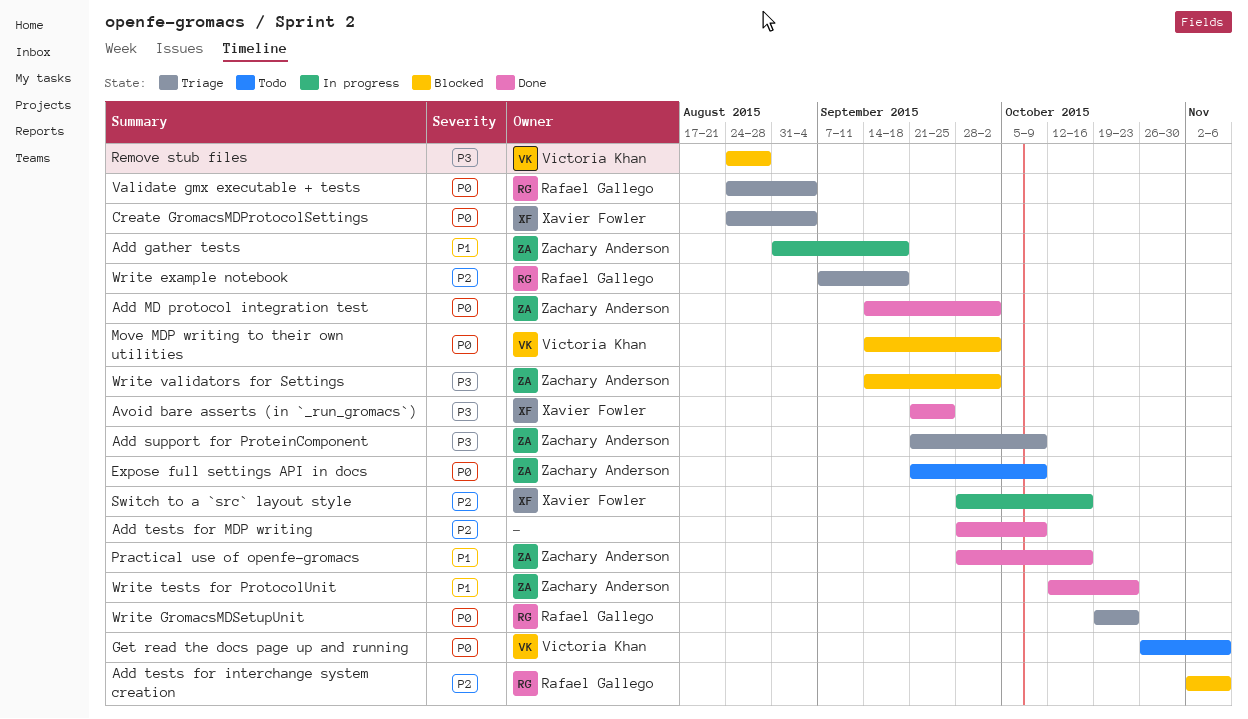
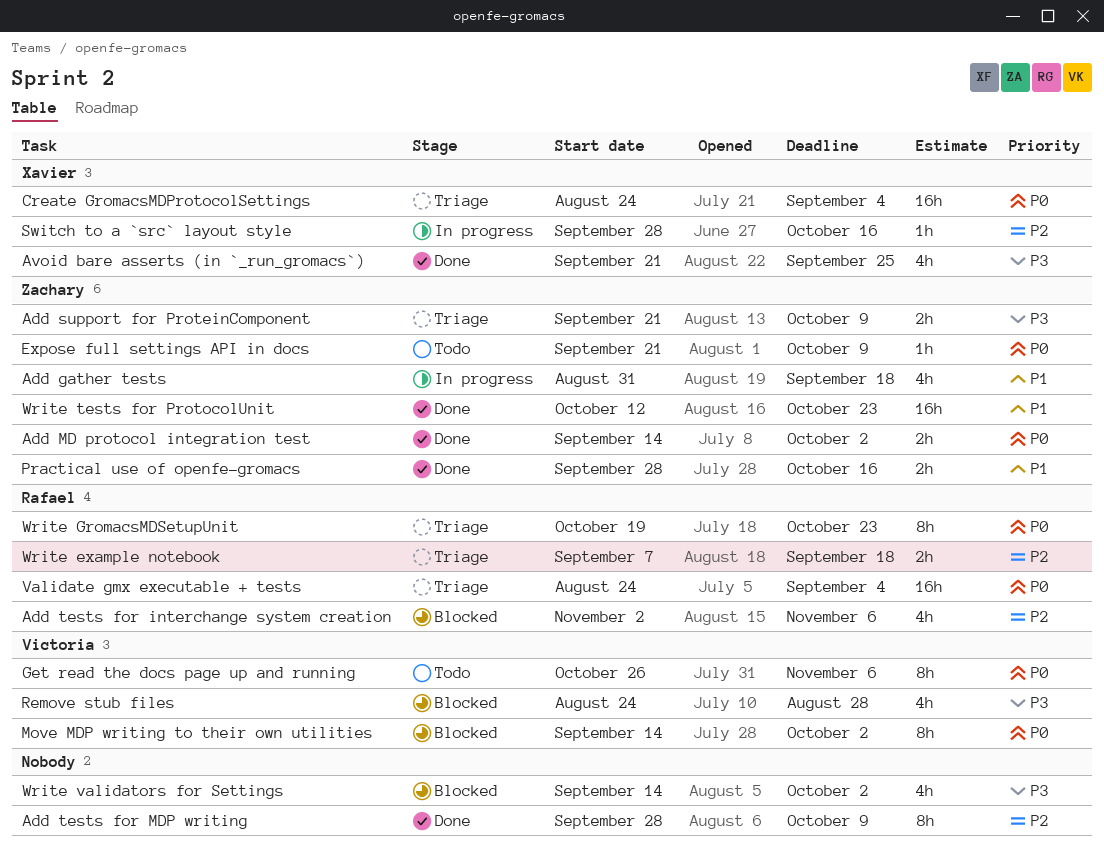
Write validators for Settings, owner: Zachary Anderson -> none

